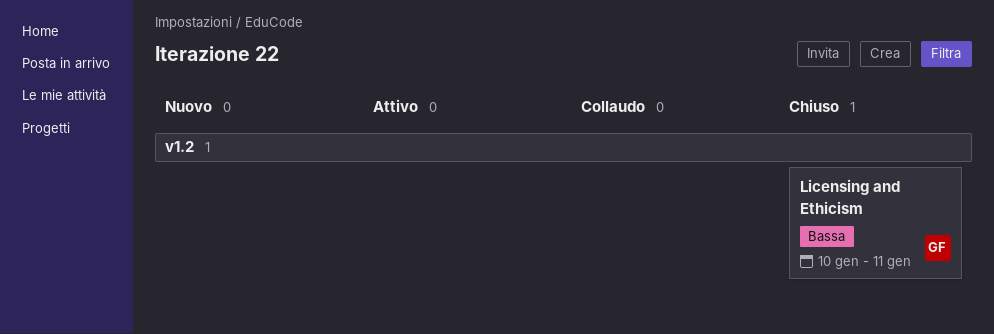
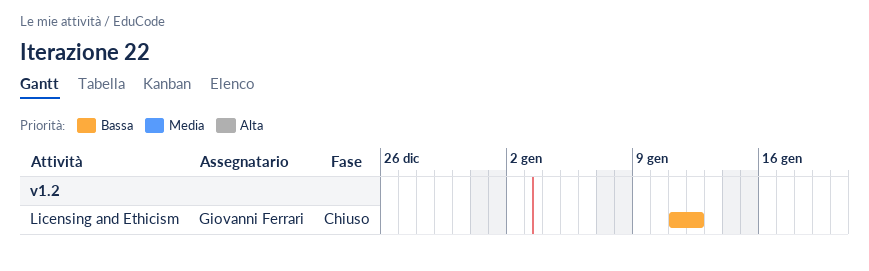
Licensing and Ethicism, start: Jan 10 -> Jan 11
Licensing and Ethicism, due: Jan 11 -> Jan 12

